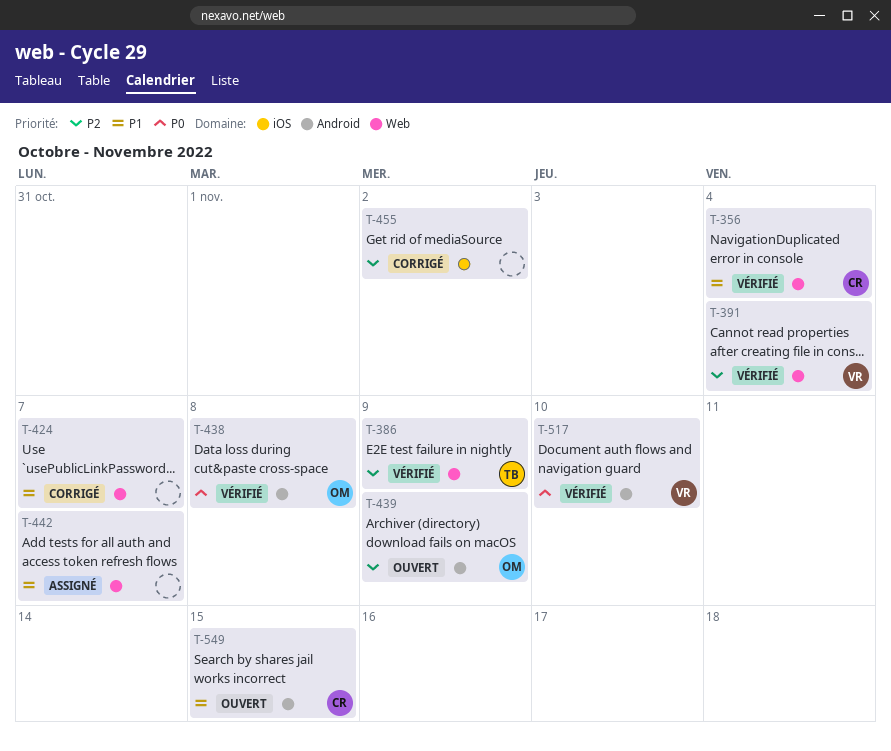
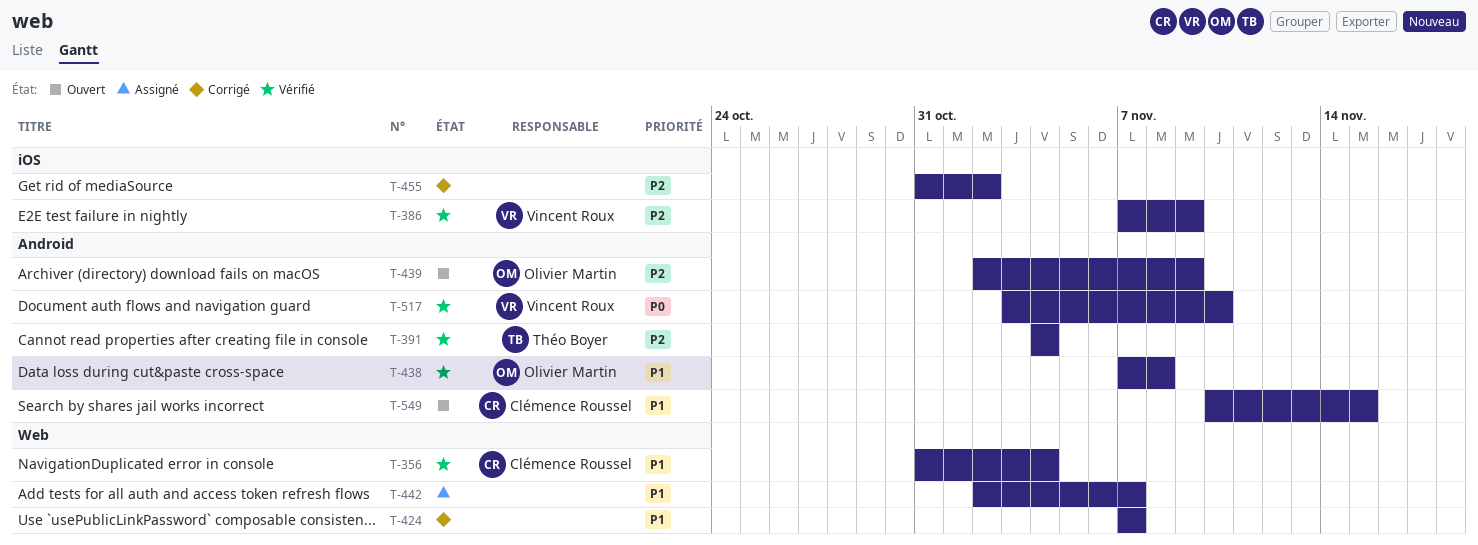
T-386, owner: Théo Boyer -> Vincent Roux
T-386, label: Web -> iOS
T-391, owner: Vincent Roux -> Théo Boyer
T-391, label: Web -> Android
T-438, priority: P0 -> P1

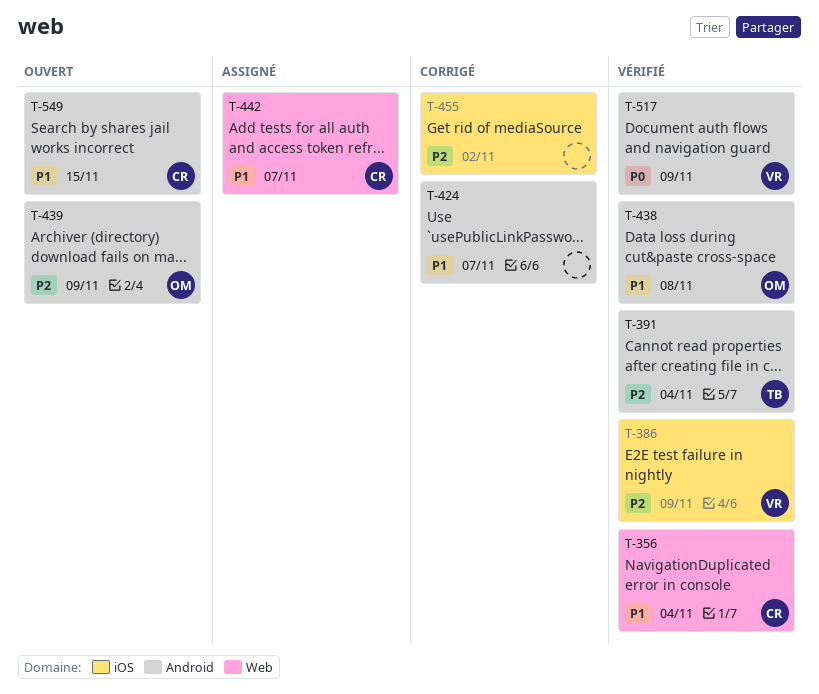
T-424, label: Web -> Android
T-442, owner: none -> Clémence Roussel
T-517, due: Nov 10 -> Nov 9

